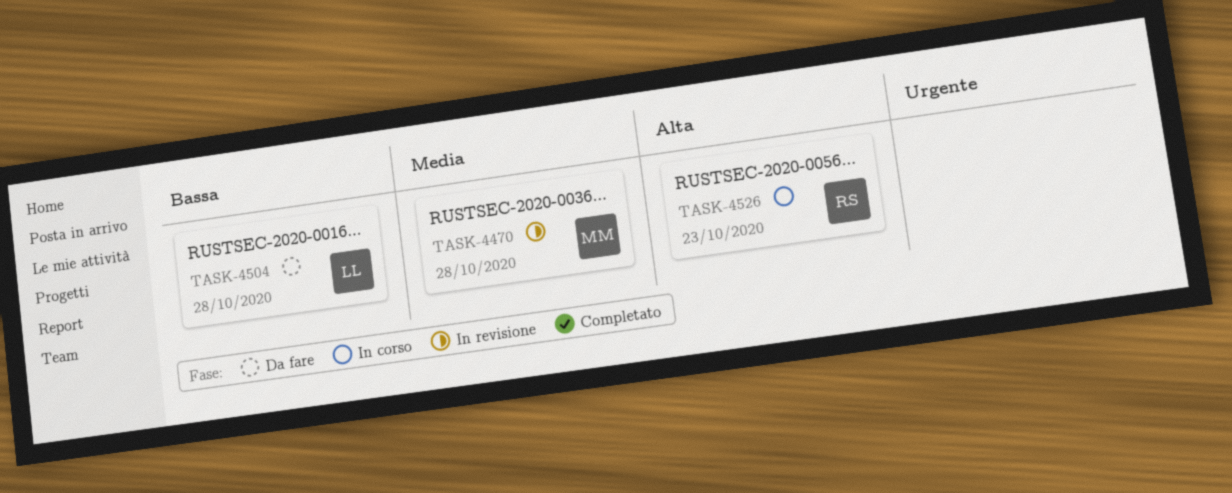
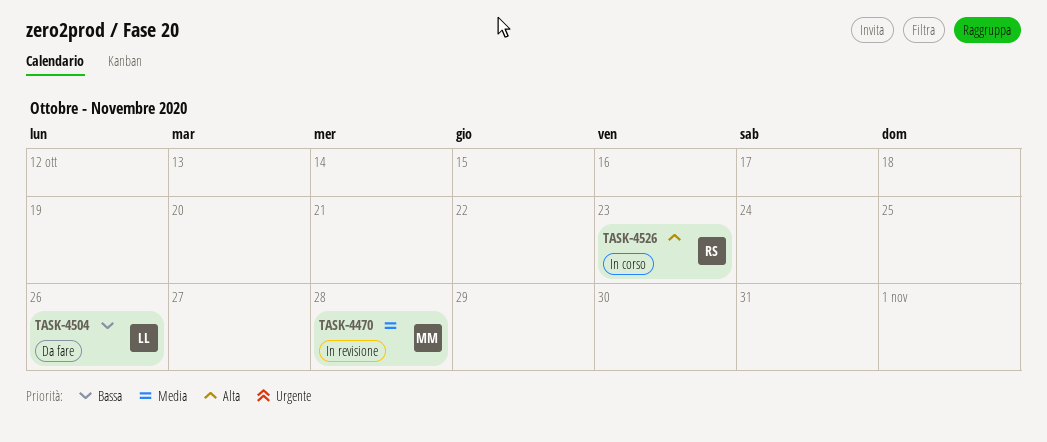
TASK-4504, due: Oct 28 -> Oct 26

